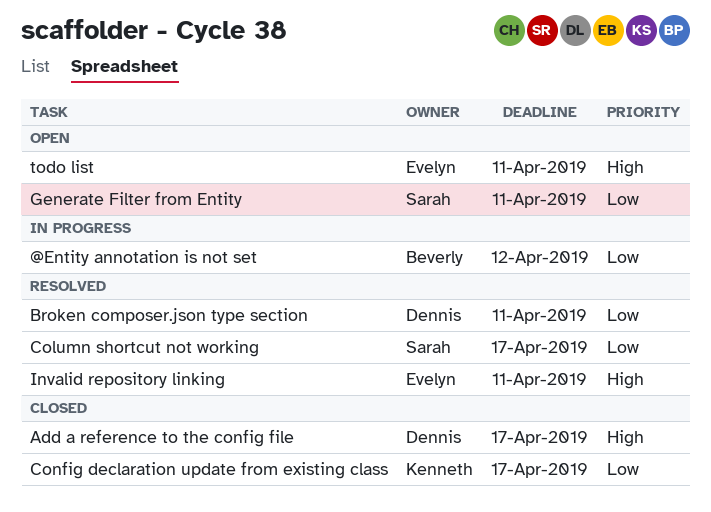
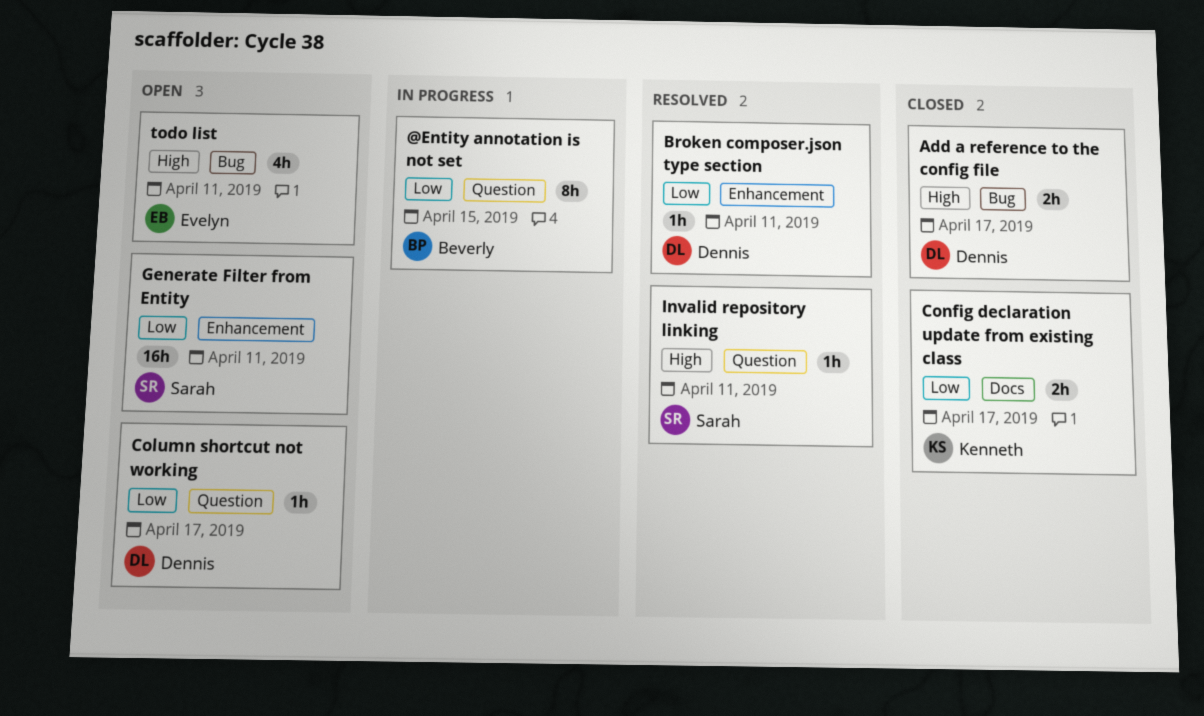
@Entity annotation is not set, due: Apr 12 -> Apr 15
Column shortcut not working, status: Resolved -> Open
Column shortcut not working, owner: Sarah -> Dennis
Invalid repository linking, owner: Evelyn -> Sarah

